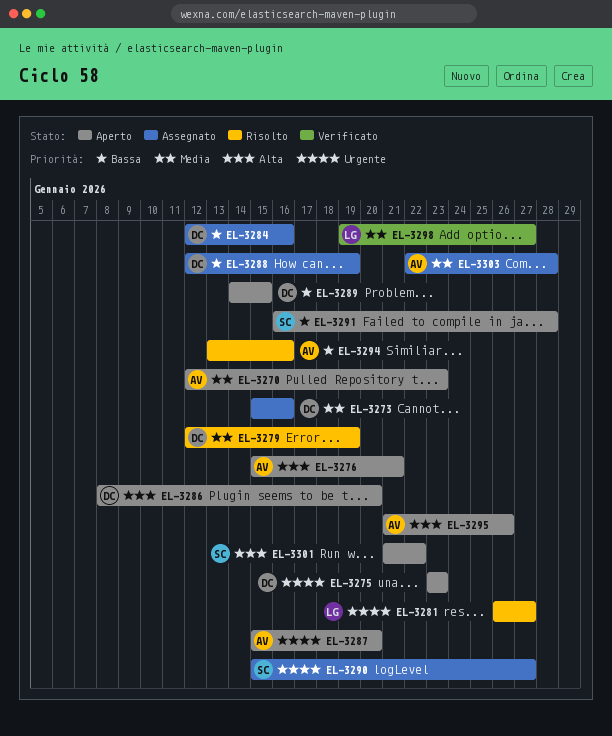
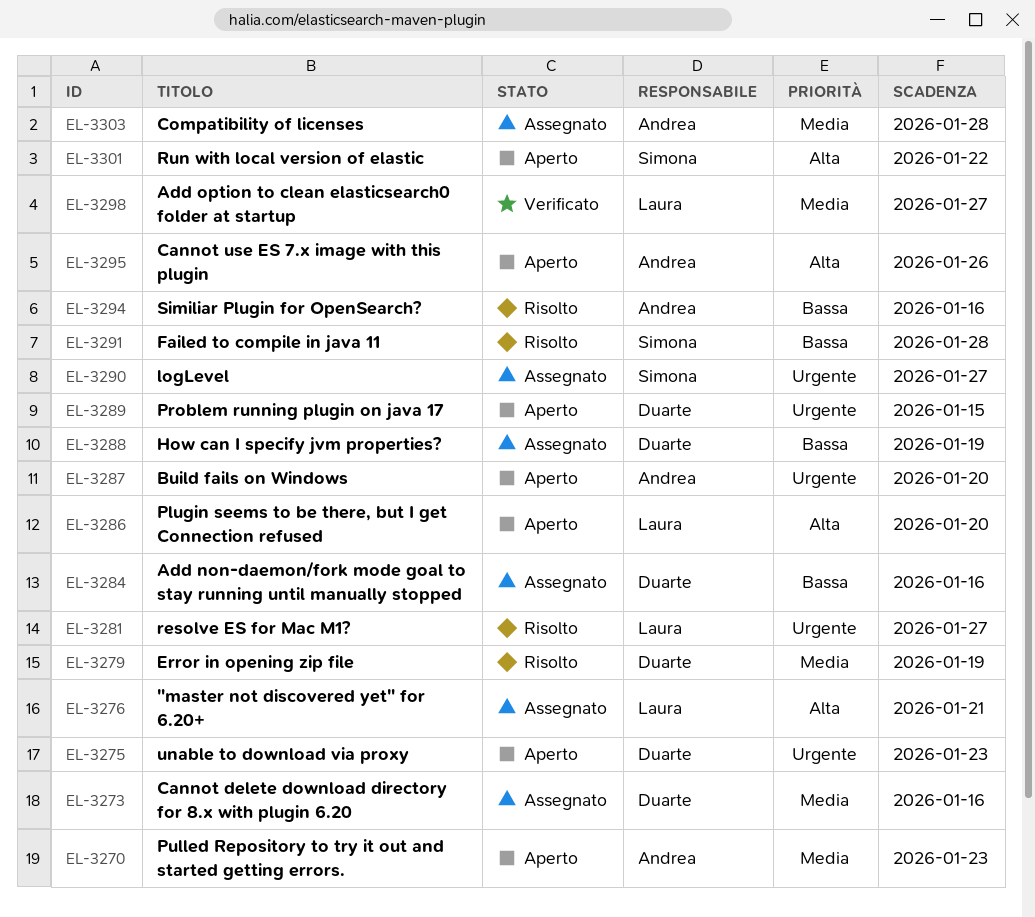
EL-3276, status: Aperto -> Assegnato
EL-3276, owner: Andrea -> Laura
EL-3286, owner: Duarte -> Laura
EL-3289, priority: Bassa -> Urgente
EL-3291, status: Aperto -> Risolto

